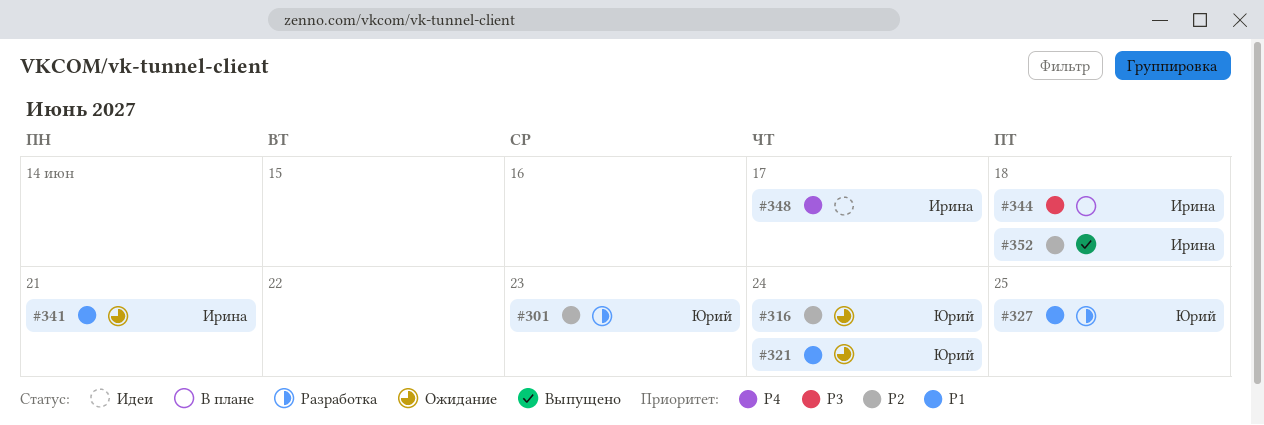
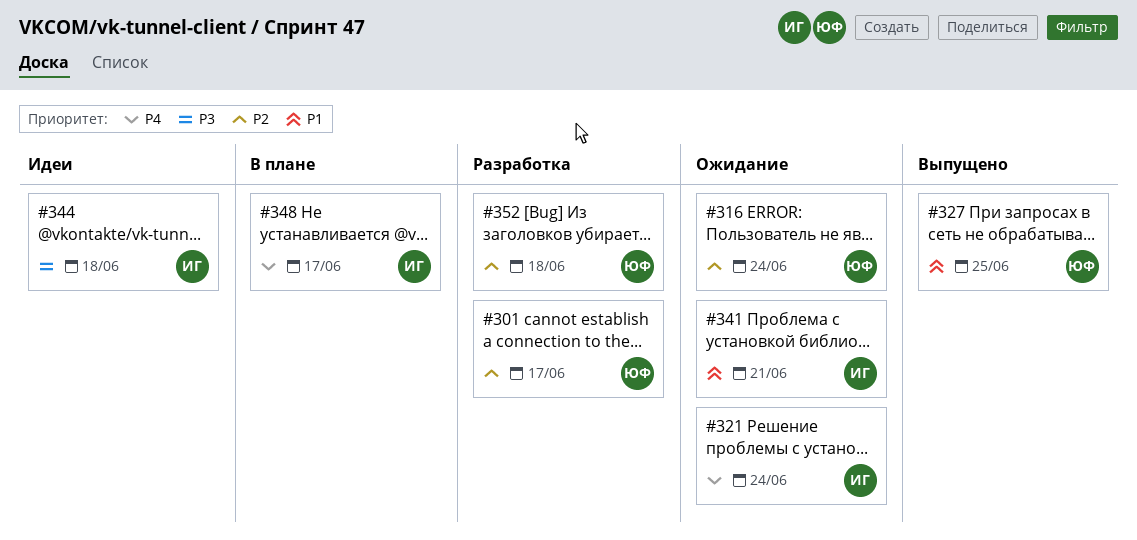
#301, due: Jun 23 -> Jun 17
#321, owner: Юрий -> Ирина
#321, priority: P1 -> P4
#327, status: Разработка -> Выпущено
#344, status: В плане -> Идеи
#348, status: Идеи -> В плане
#352, status: Выпущено -> Разработка
#352, owner: Ирина -> Юрий

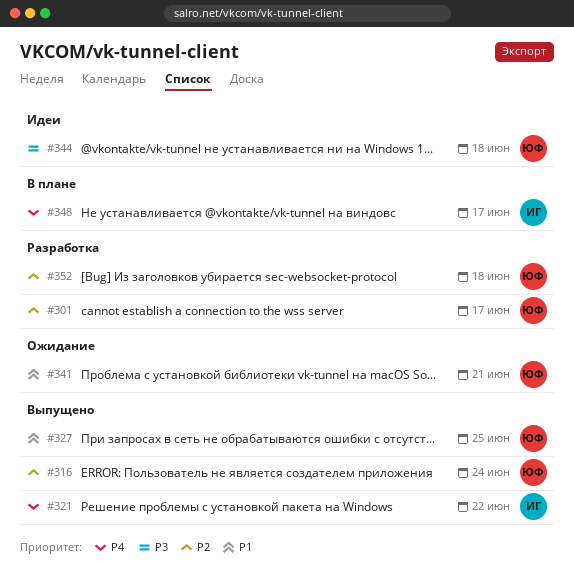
#316, status: Ожидание -> Выпущено
#321, status: Ожидание -> Выпущено
#321, due: Jun 24 -> Jun 22
#341, owner: ИГ -> ЮФ
#344, owner: ИГ -> ЮФ

